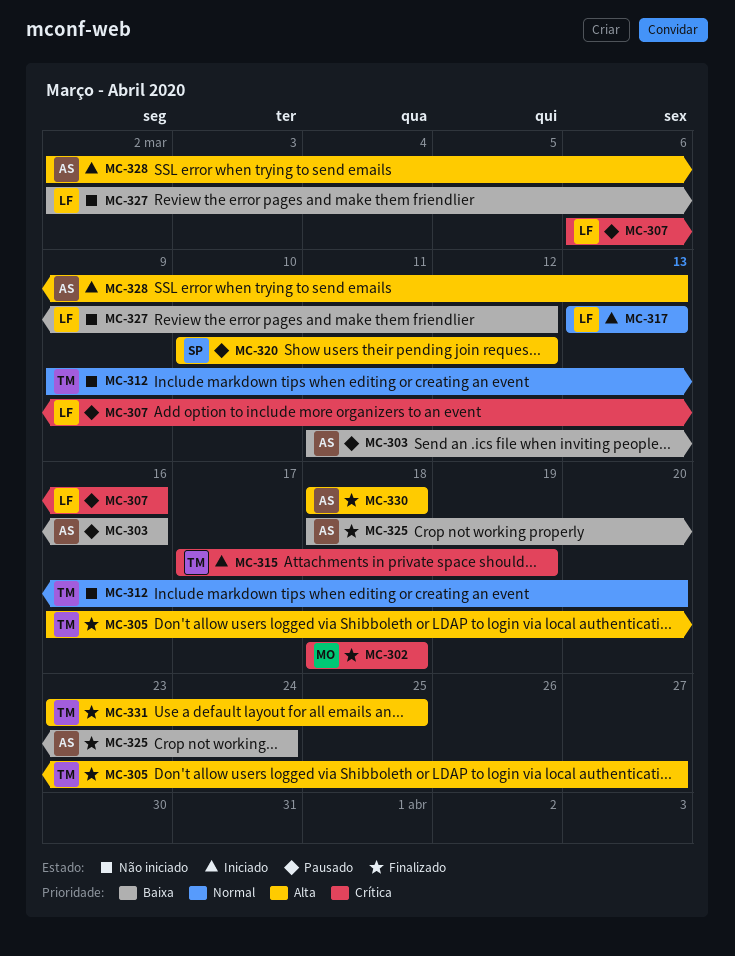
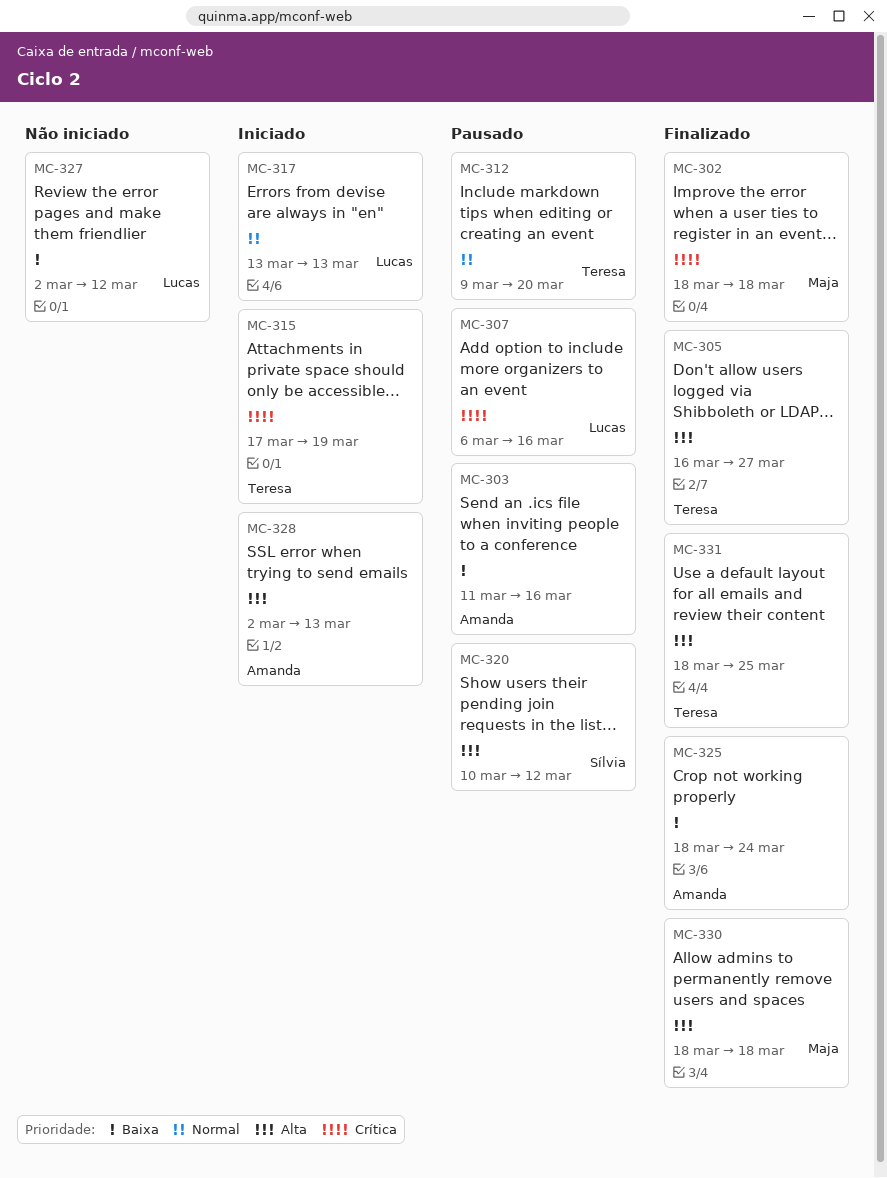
MC-312, status: Não iniciado -> Pausado
MC-330, owner: Amanda -> Maja
MC-331, start: Mar 23 -> Mar 18

